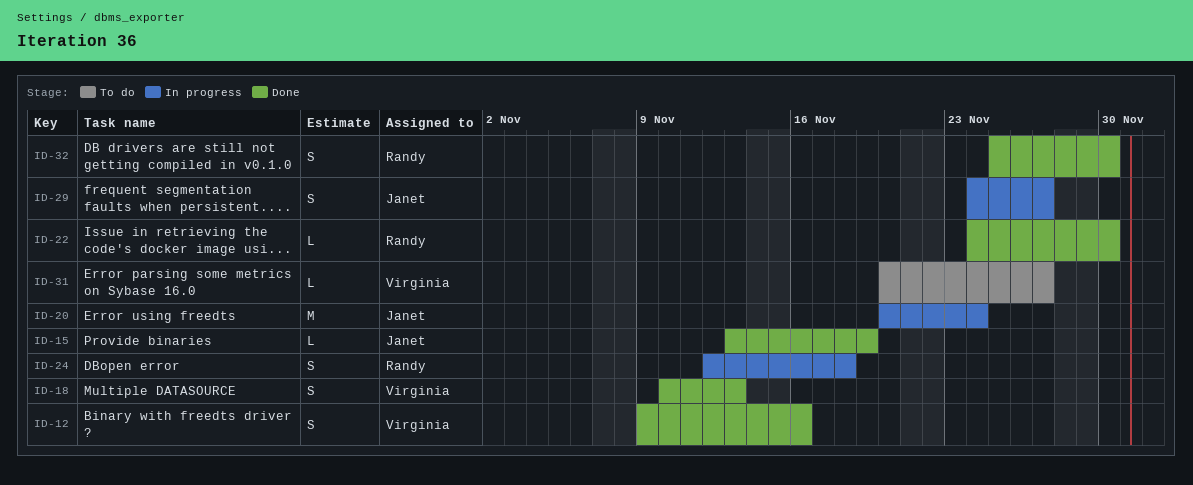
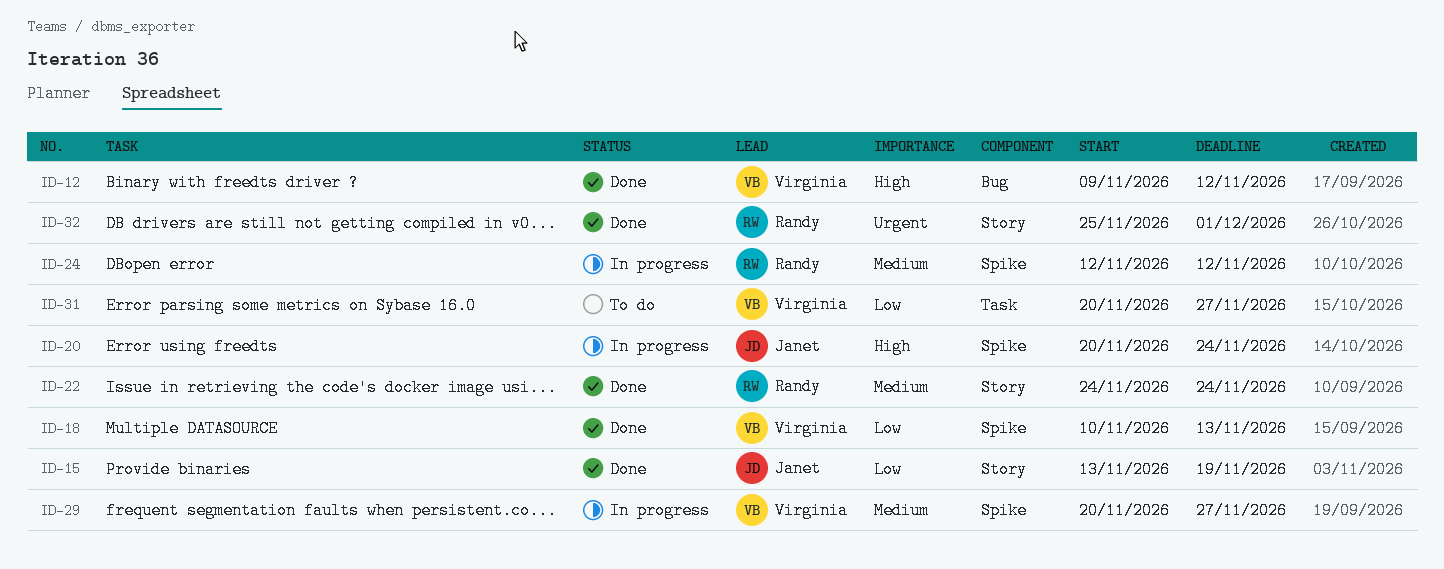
ID-12, due: Nov 16 -> Nov 12
ID-22, due: Nov 30 -> Nov 24
ID-24, due: Nov 18 -> Nov 12
ID-29, owner: Janet -> Virginia
ID-29, start: Nov 24 -> Nov 20
ID-32, due: Nov 30 -> Dec 1

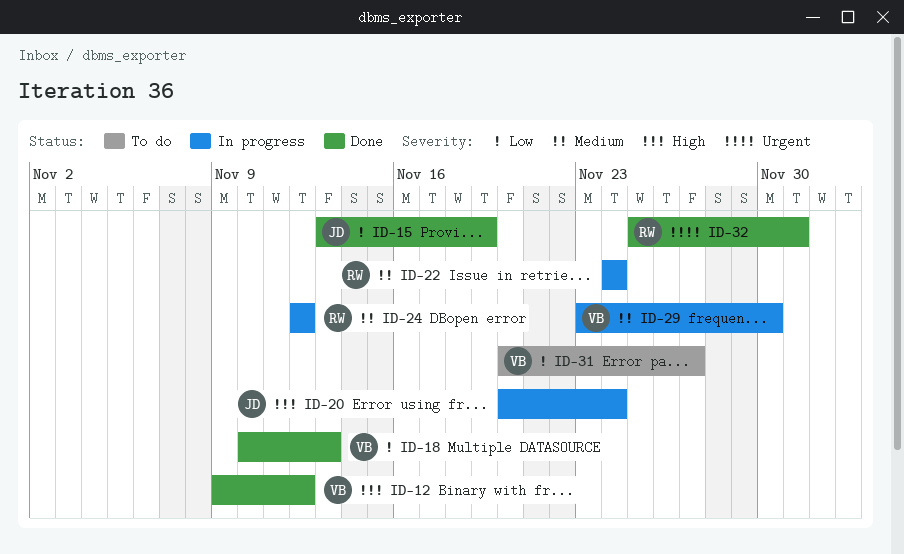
ID-22, status: Done -> In progress
ID-29, start: Nov 20 -> Nov 23
ID-29, due: Nov 27 -> Nov 30

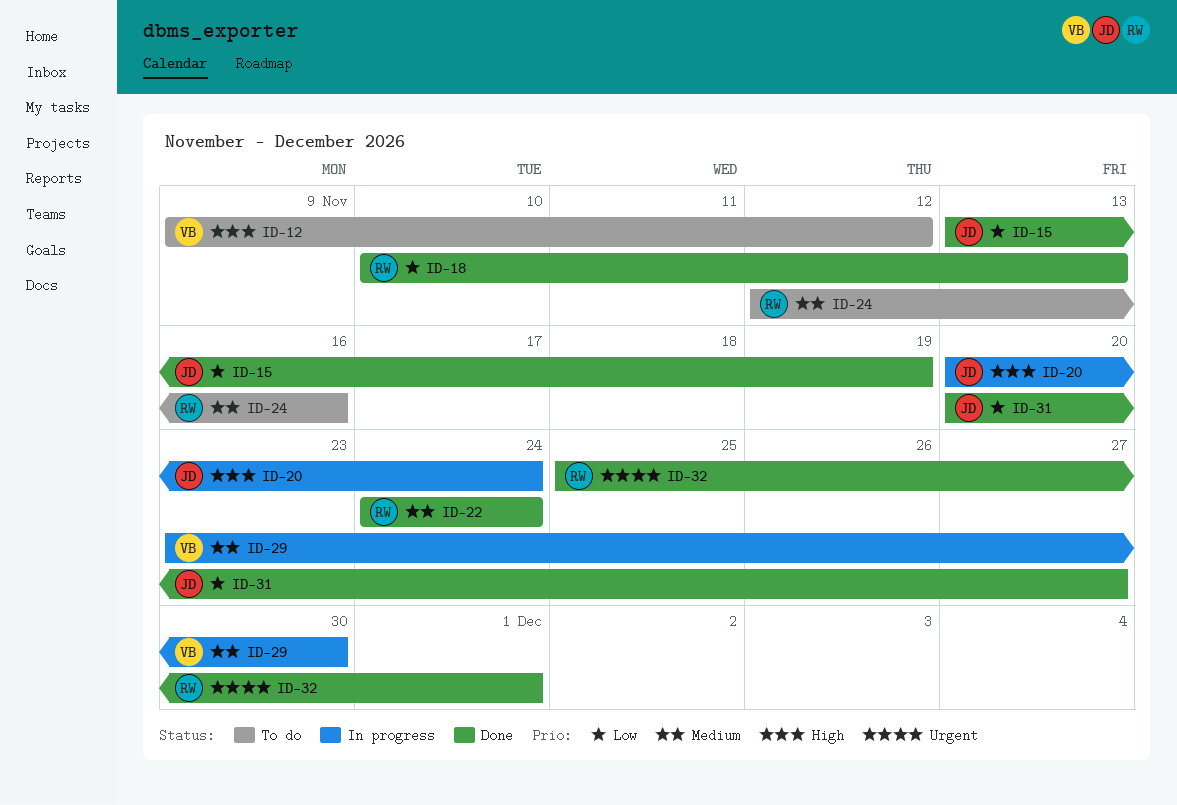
ID-12, status: Done -> To do
ID-18, owner: VB -> RW
ID-22, status: In progress -> Done
ID-24, status: In progress -> To do
ID-24, due: Nov 12 -> Nov 16
ID-31, status: To do -> Done
ID-31, owner: VB -> JD

